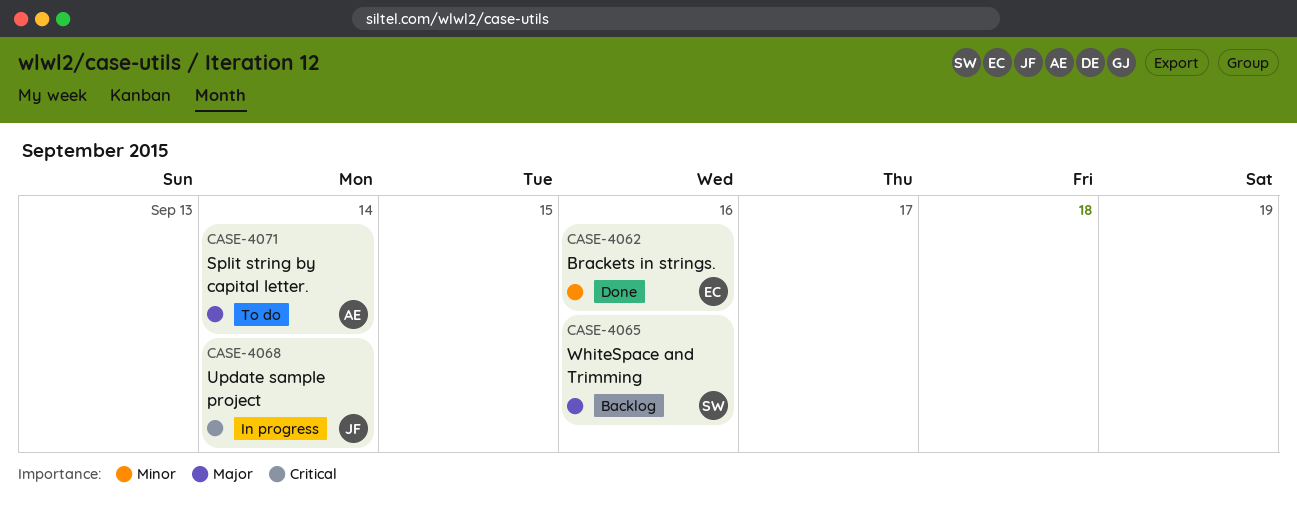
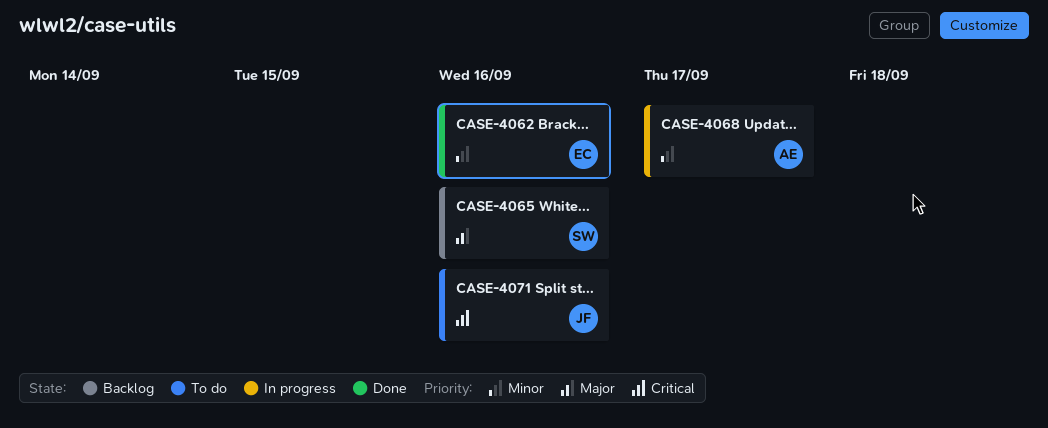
CASE-4068, owner: JF -> AE
CASE-4068, priority: Critical -> Minor
CASE-4068, due: Sep 14 -> Sep 17
CASE-4071, owner: AE -> JF
CASE-4071, priority: Major -> Critical
CASE-4071, due: Sep 14 -> Sep 16

